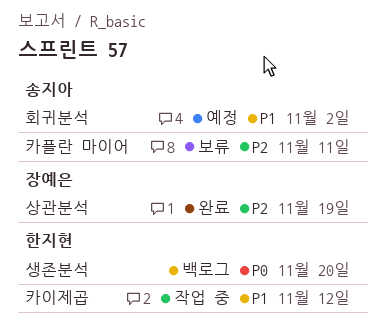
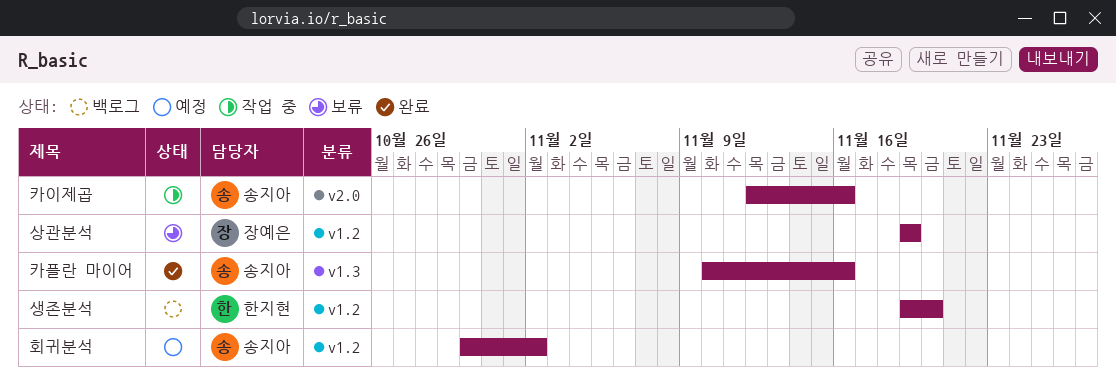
상관분석, status: 완료 -> 보류
카이제곱, owner: 한지현 -> 송지아
카이제곱, due: Nov 12 -> Nov 16
카플란 마이어, status: 보류 -> 완료
카플란 마이어, due: Nov 11 -> Nov 16

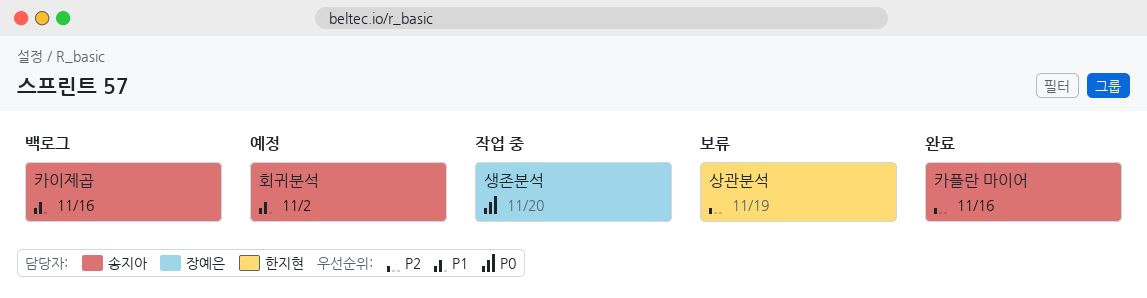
상관분석, owner: 장예은 -> 한지현
생존분석, status: 백로그 -> 작업 중
생존분석, owner: 한지현 -> 장예은
카이제곱, status: 작업 중 -> 백로그

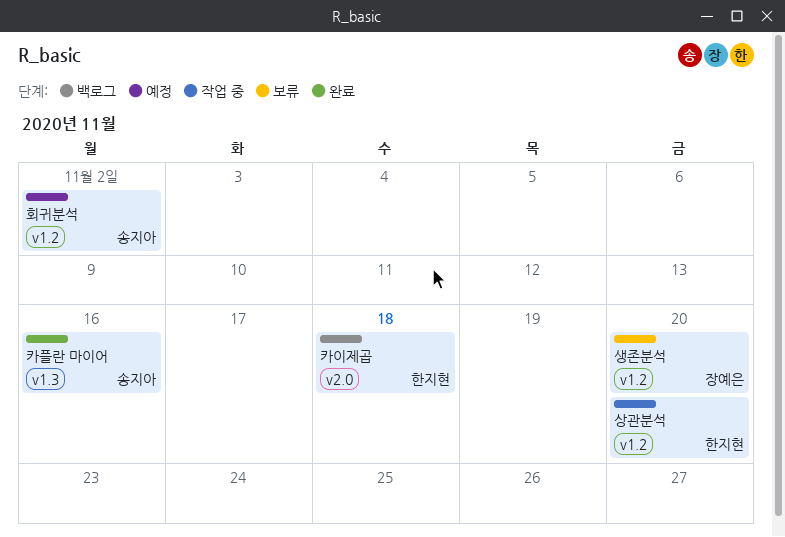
상관분석, status: 보류 -> 작업 중
상관분석, due: Nov 19 -> Nov 20
생존분석, status: 작업 중 -> 보류
카이제곱, owner: 송지아 -> 한지현
카이제곱, due: Nov 16 -> Nov 18

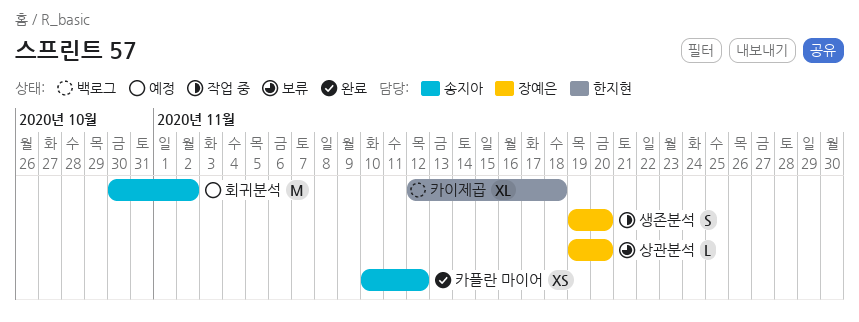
상관분석, status: 작업 중 -> 보류
상관분석, owner: 한지현 -> 장예은
생존분석, status: 보류 -> 작업 중
카플란 마이어, due: Nov 16 -> Nov 12

